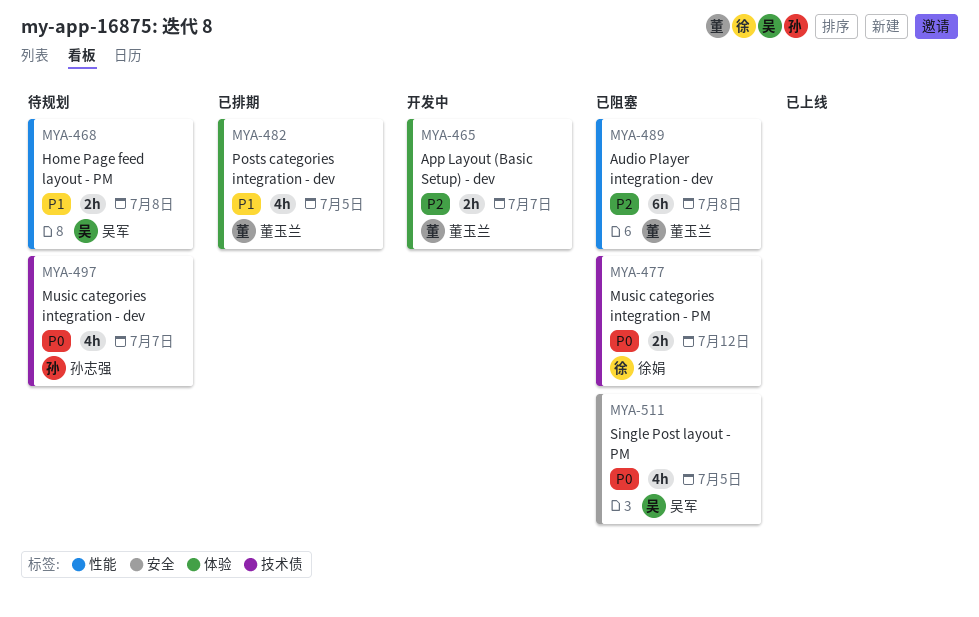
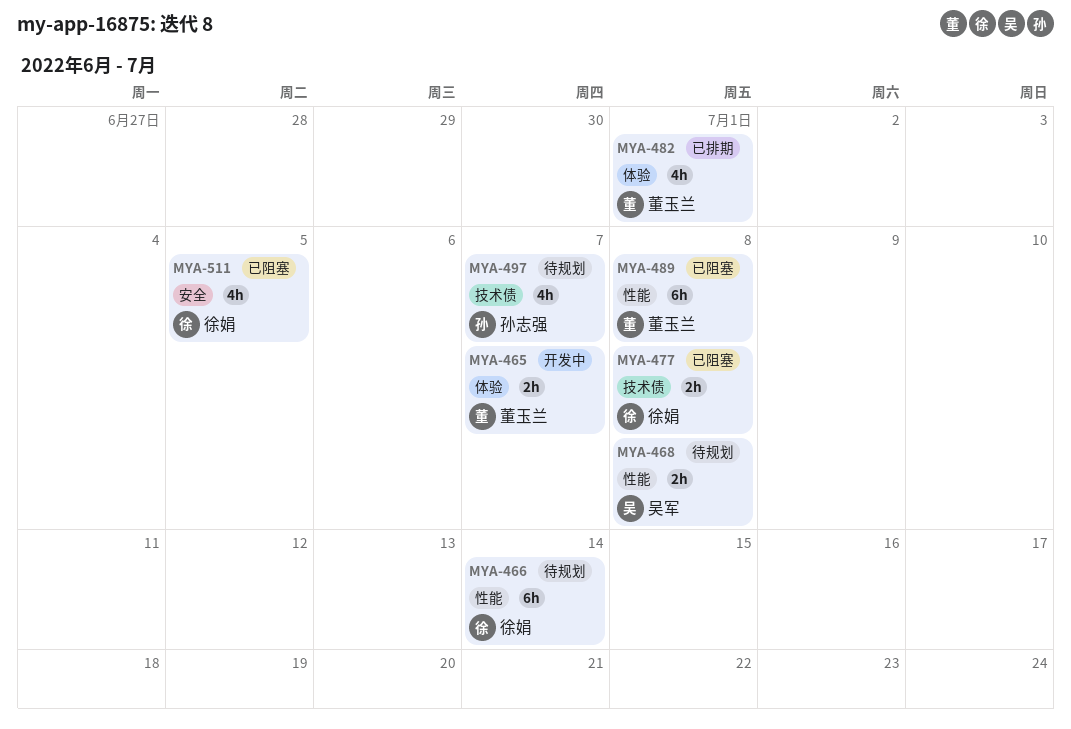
MYA-466: none -> present
MYA-477, due: Jul 12 -> Jul 8
MYA-482, due: Jul 5 -> Jul 1
MYA-511, owner: 吴军 -> 徐娟

